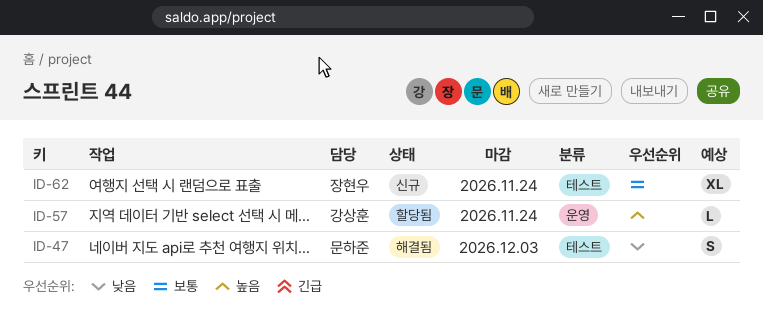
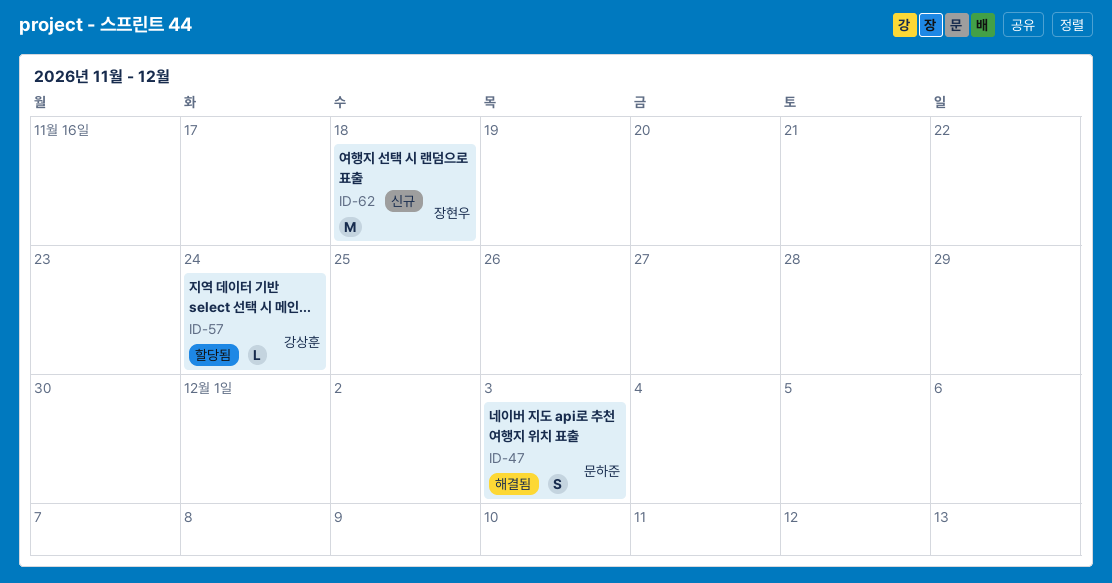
ID-62, estimate: XL -> M
ID-62, due: Nov 24 -> Nov 18

